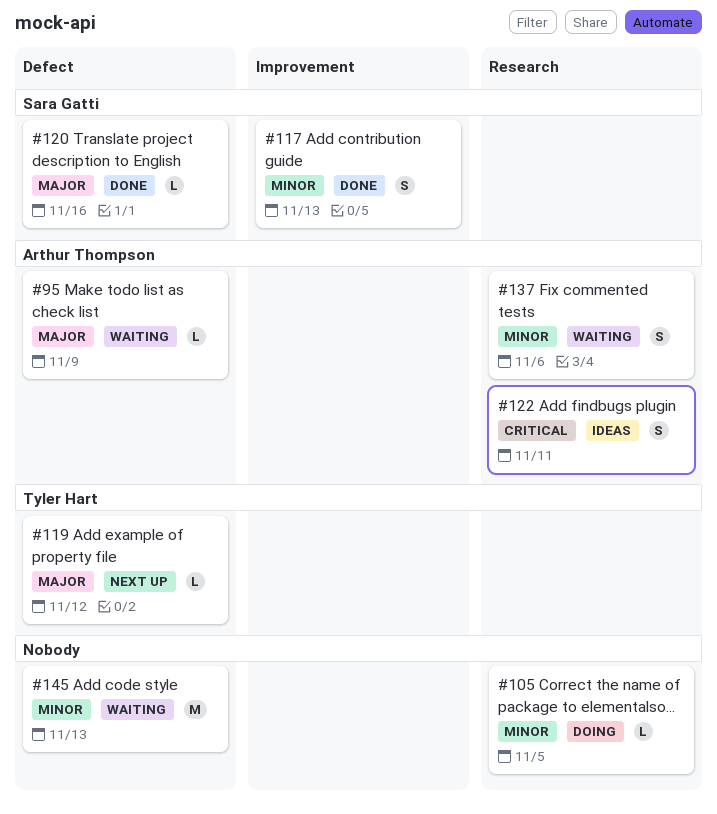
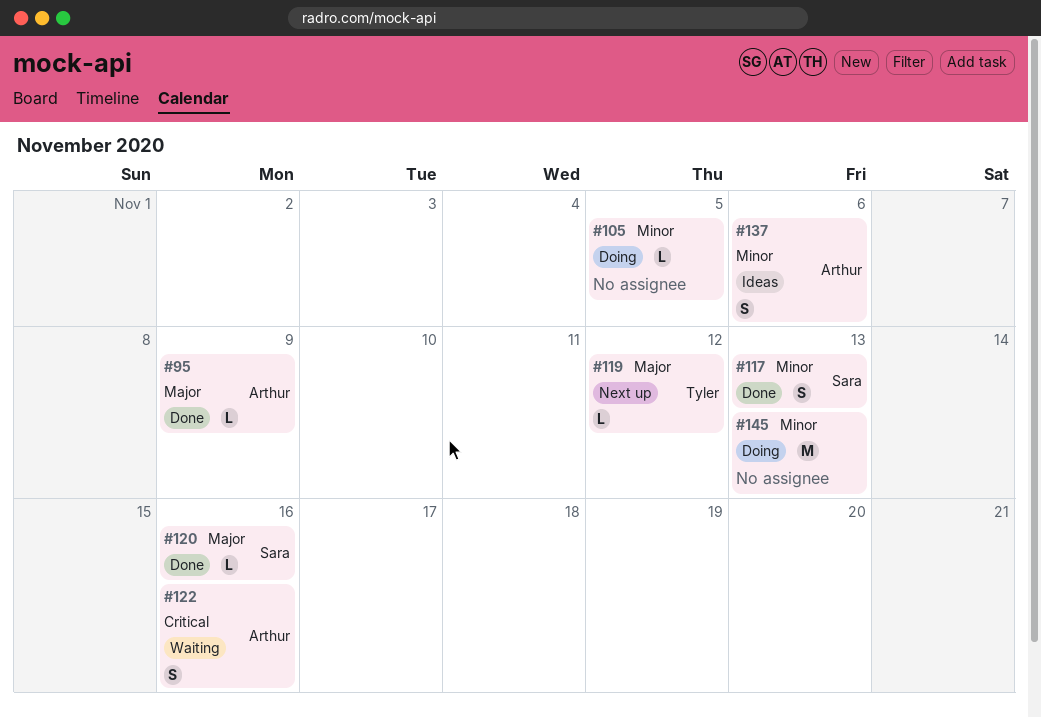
#95, status: Waiting -> Done
#122, status: Ideas -> Waiting
#122, due: Nov 11 -> Nov 16
#137, status: Waiting -> Ideas
#145, status: Waiting -> Doing

